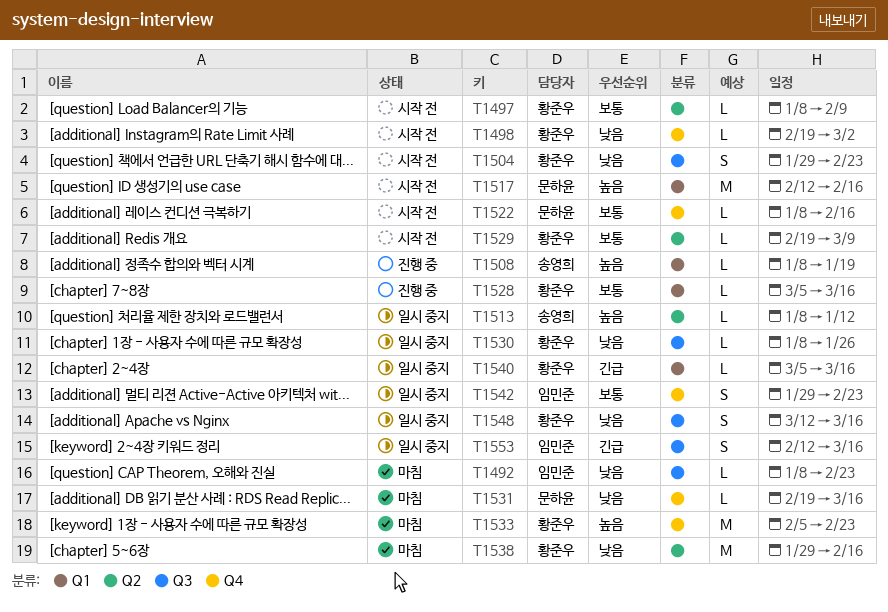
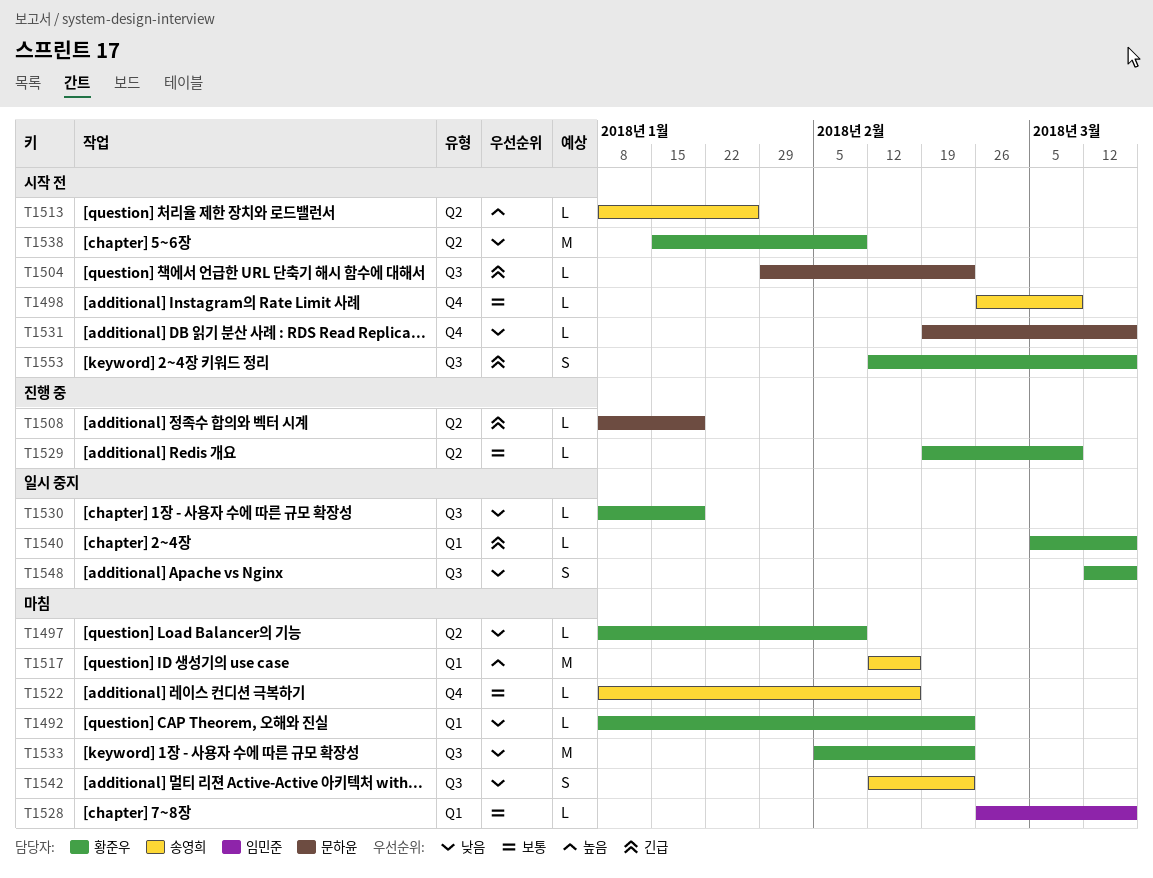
T1492, owner: 임민준 -> 황준우
T1492, label: Q3 -> Q1
T1497, status: 시작 전 -> 마침
T1497, priority: 보통 -> 낮음
T1498, owner: 황준우 -> 송영희
T1498, priority: 낮음 -> 보통
T1498, start: Feb 19 -> Feb 26
T1498, due: Mar 2 -> Mar 9
T1504, owner: 황준우 -> 문하윤
T1504, priority: 낮음 -> 긴급
T1504, estimate: S -> L
T1508, owner: 송영희 -> 문하윤
T1508, priority: 높음 -> 긴급
T1508, label: Q1 -> Q2
T1513, status: 일시 중지 -> 시작 전
T1513, due: Jan 12 -> Jan 26
T1517, status: 시작 전 -> 마침
T1517, owner: 문하윤 -> 송영희
T1522, status: 시작 전 -> 마침
T1522, owner: 문하윤 -> 송영희
T1528, status: 진행 중 -> 마침
T1528, owner: 황준우 -> 임민준
T1528, start: Mar 5 -> Feb 26
T1529, status: 시작 전 -> 진행 중
T1530, due: Jan 26 -> Jan 19
T1531, status: 마침 -> 시작 전
T1533, priority: 높음 -> 낮음
T1533, label: Q4 -> Q3
T1538, status: 마침 -> 시작 전
T1538, start: Jan 29 -> Jan 15
T1538, due: Feb 16 -> Feb 9
T1542, status: 일시 중지 -> 마침
T1542, owner: 임민준 -> 송영희
T1542, priority: 보통 -> 낮음
T1542, label: Q4 -> Q3
T1542, start: Jan 29 -> Feb 12
T1553, status: 일시 중지 -> 시작 전
T1553, owner: 임민준 -> 황준우

